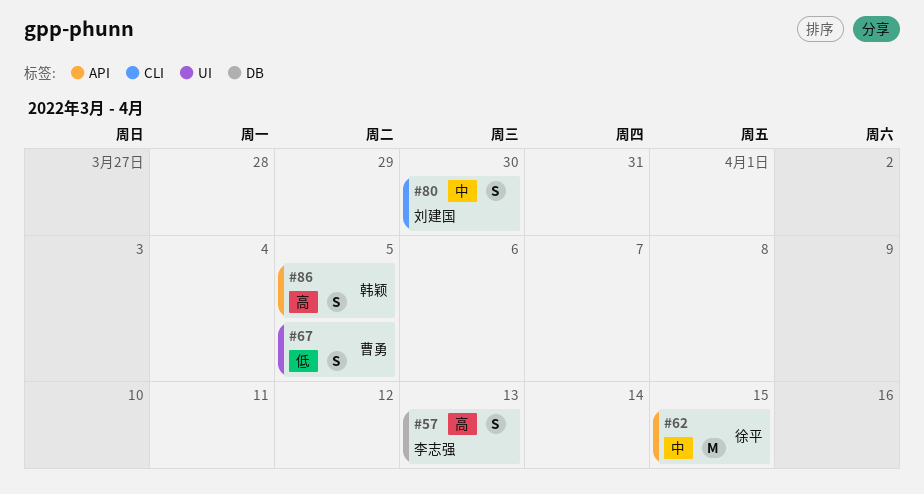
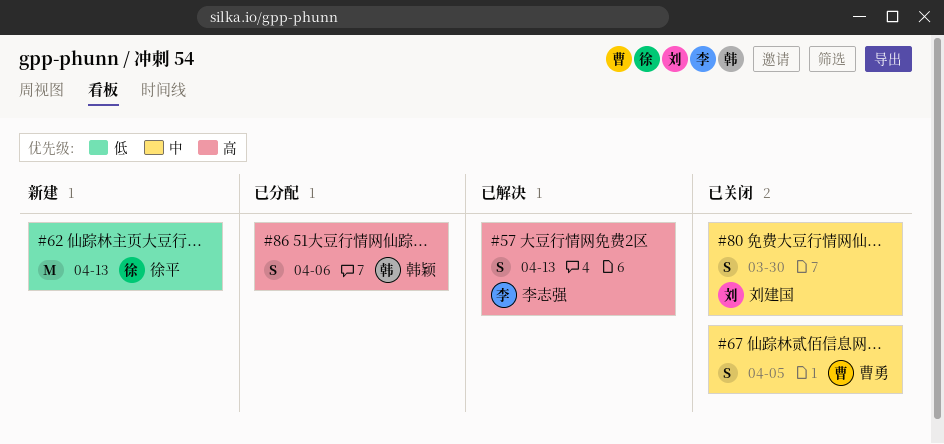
#62, priority: 中 -> 低
#62, due: Apr 15 -> Apr 13
#67, priority: 低 -> 中
#86, due: Apr 5 -> Apr 6

